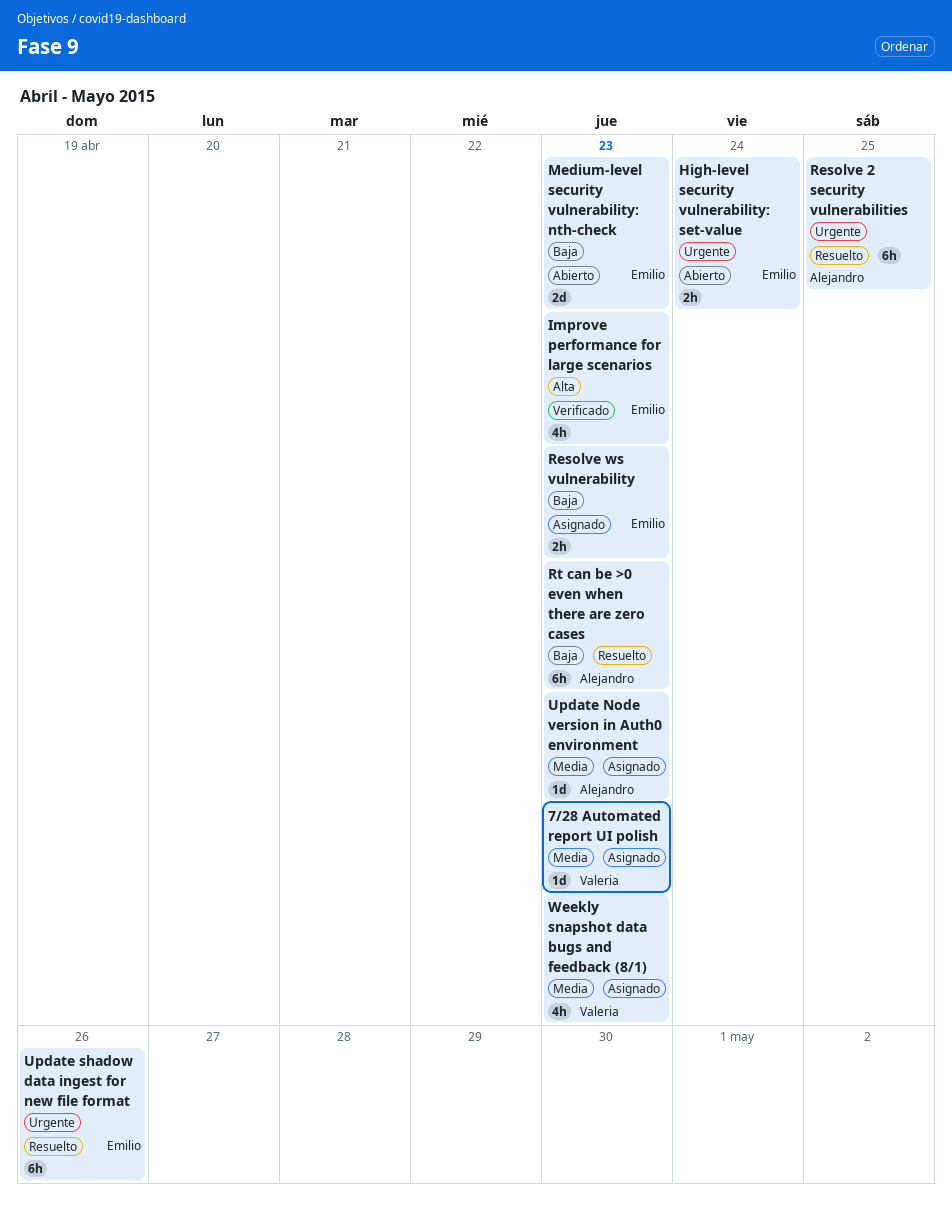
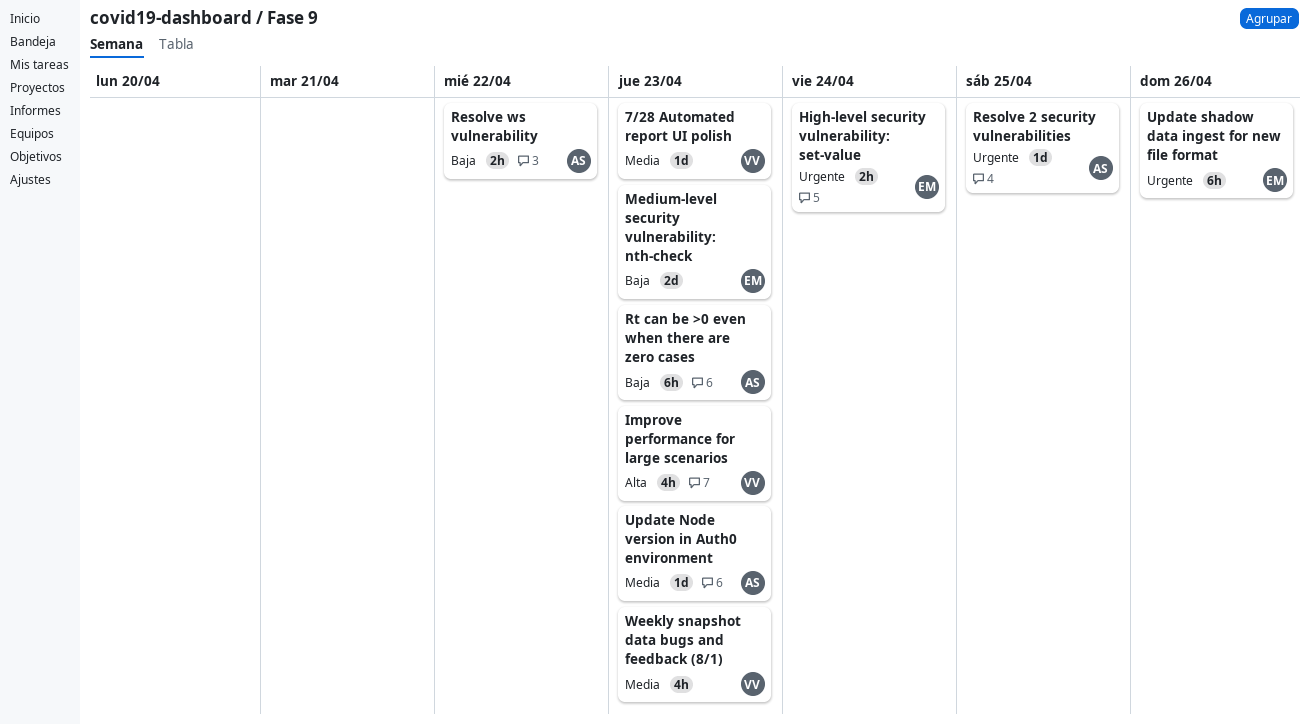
Improve performance for large scenarios, owner: Emilio -> Valeria
Resolve 2 security vulnerabilities, estimate: 6h -> 1d
Resolve ws vulnerability, owner: Emilio -> Alejandro
Resolve ws vulnerability, due: Apr 23 -> Apr 22

